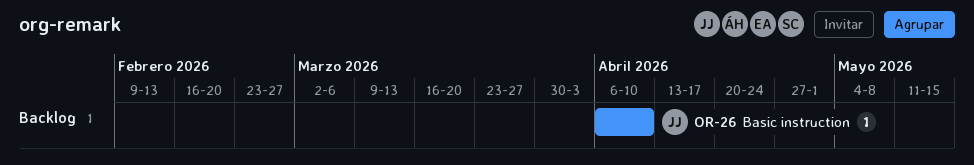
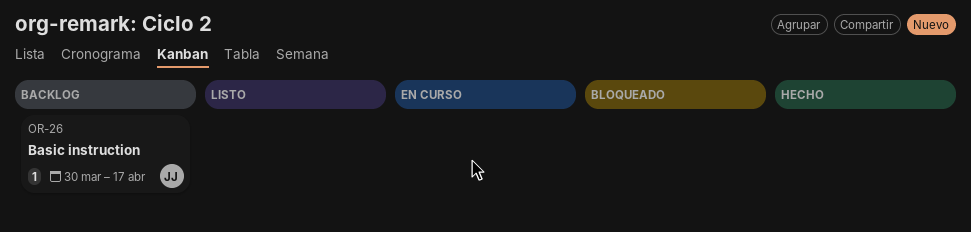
OR-26, start: Apr 6 -> Mar 30
OR-26, due: Apr 10 -> Apr 17

